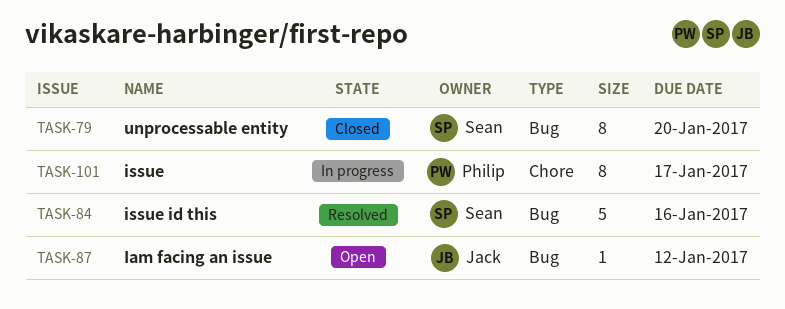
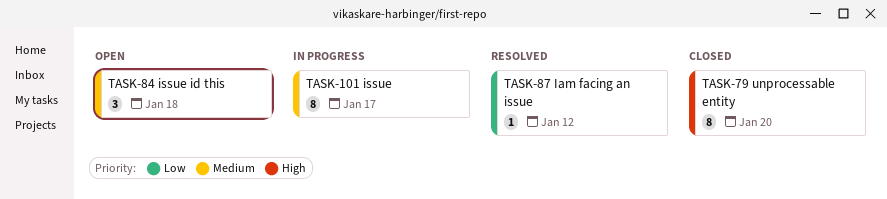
TASK-84, status: Resolved -> Open
TASK-84, estimate: 5 -> 3
TASK-84, due: Jan 16 -> Jan 18
TASK-87, status: Open -> Resolved

